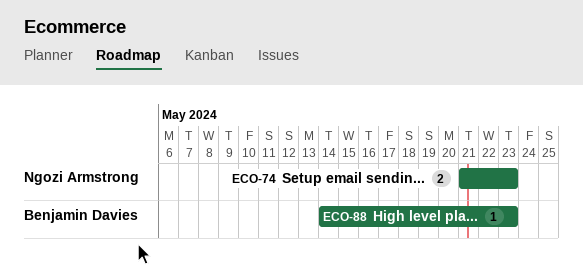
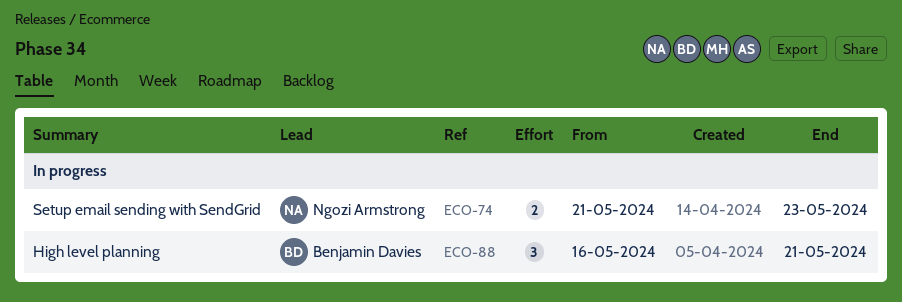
ECO-88, estimate: 1 -> 3
ECO-88, start: May 14 -> May 16
ECO-88, due: May 23 -> May 21

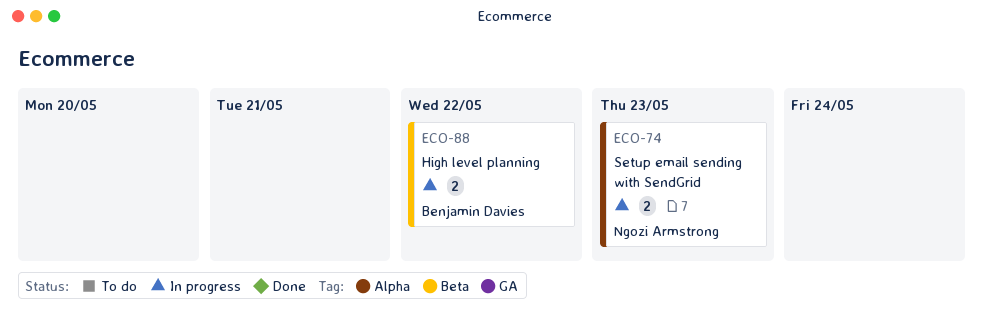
ECO-88, estimate: 3 -> 2
ECO-88, due: May 21 -> May 22

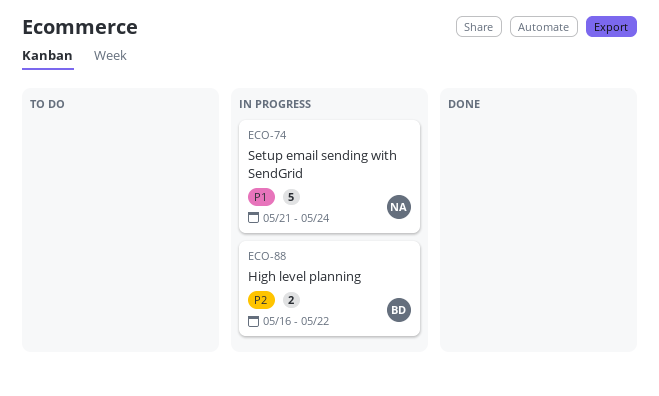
ECO-74, estimate: 2 -> 5
ECO-74, due: May 23 -> May 24

